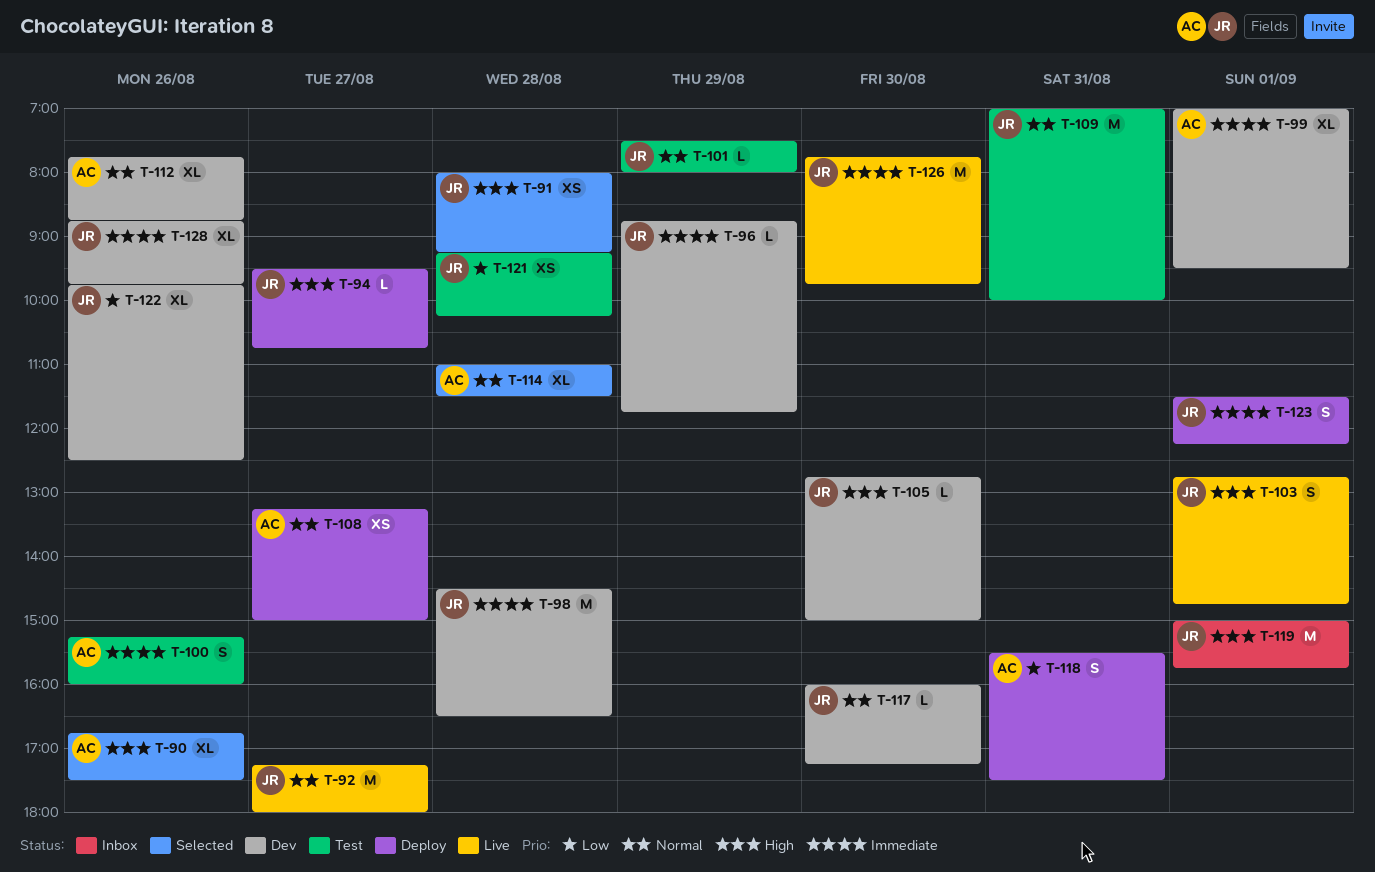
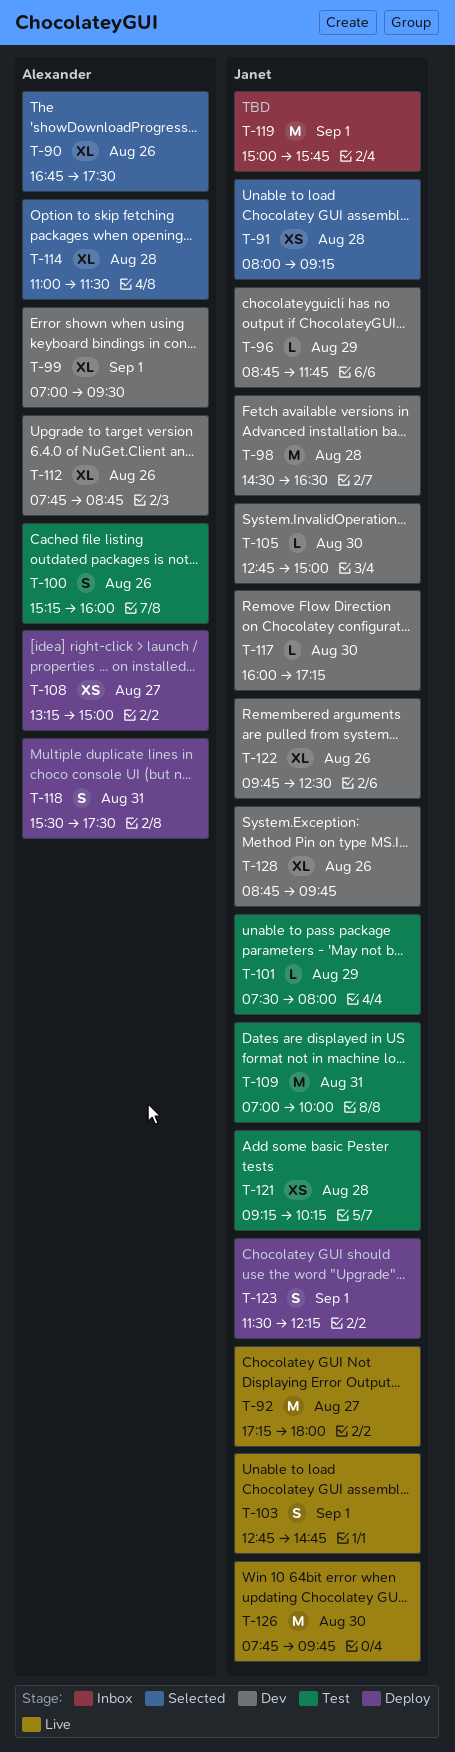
T-94: present -> none

